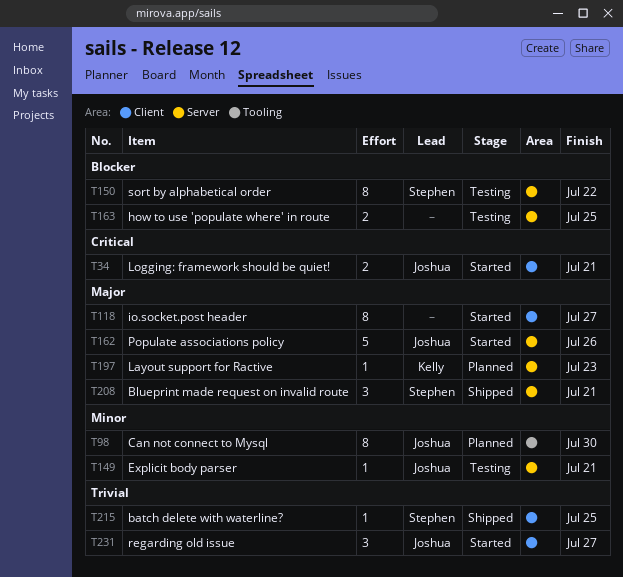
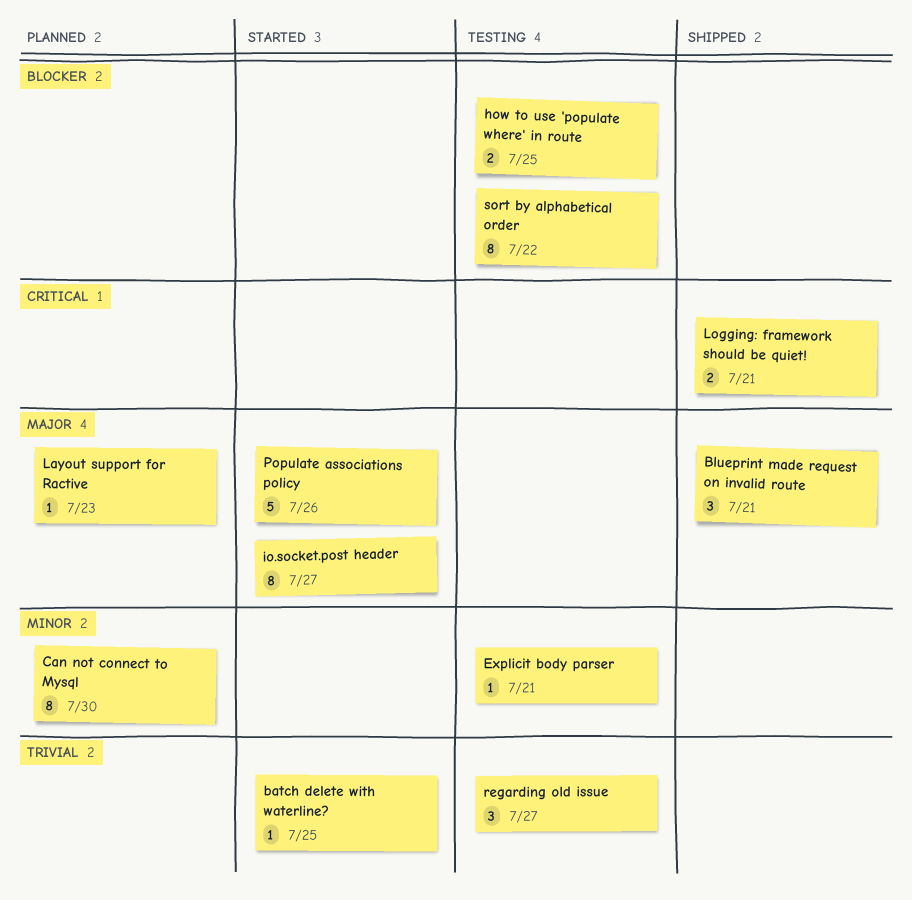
batch delete with waterline?, status: Shipped -> Started
Logging: framework should be quiet!, status: Started -> Shipped
regarding old issue, status: Started -> Testing

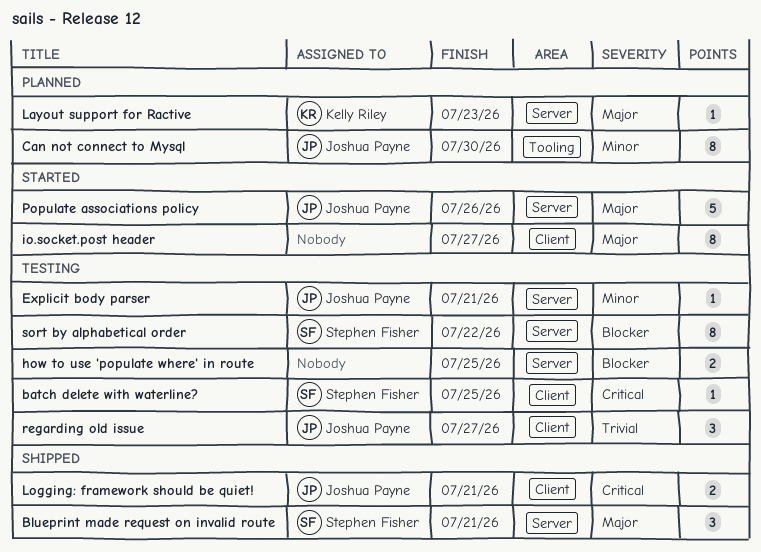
batch delete with waterline?, status: Started -> Testing
batch delete with waterline?, priority: Trivial -> Critical

